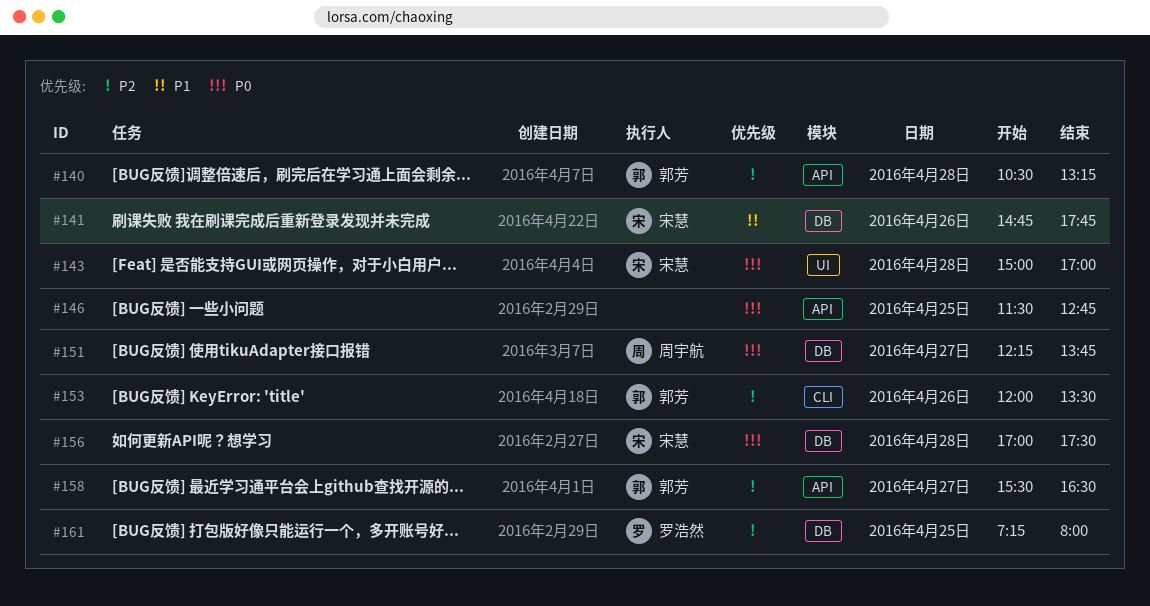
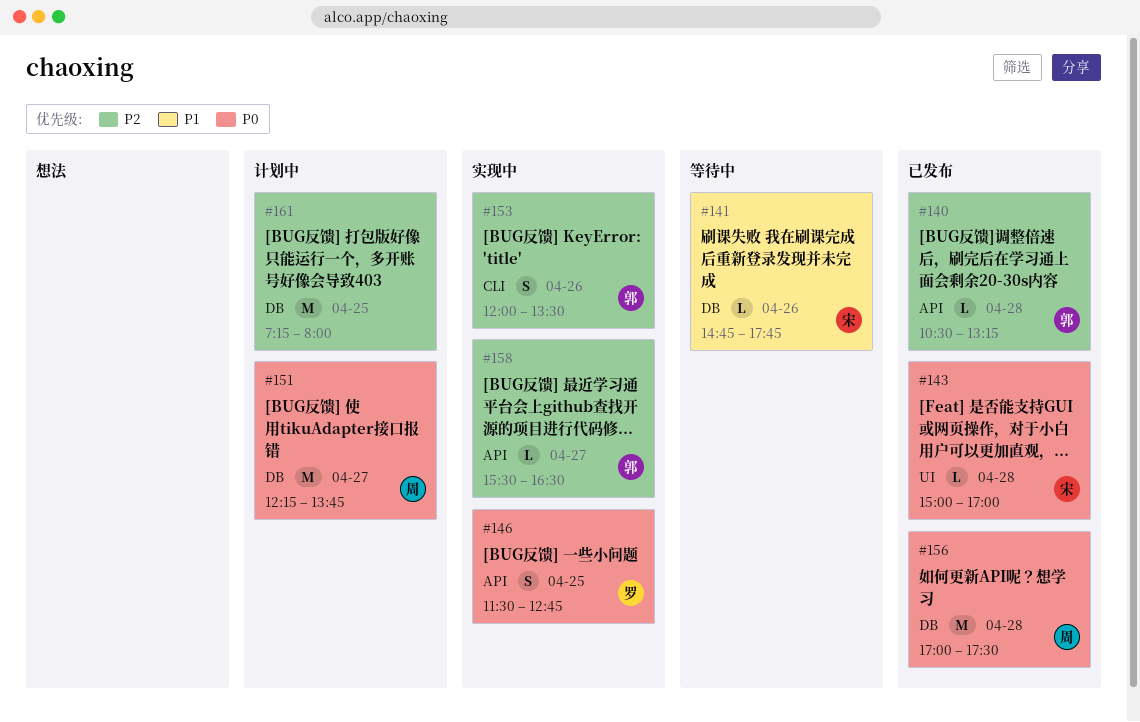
#146, owner: none -> 罗浩然
#156, owner: 宋慧 -> 周宇航
#161, owner: 罗浩然 -> none

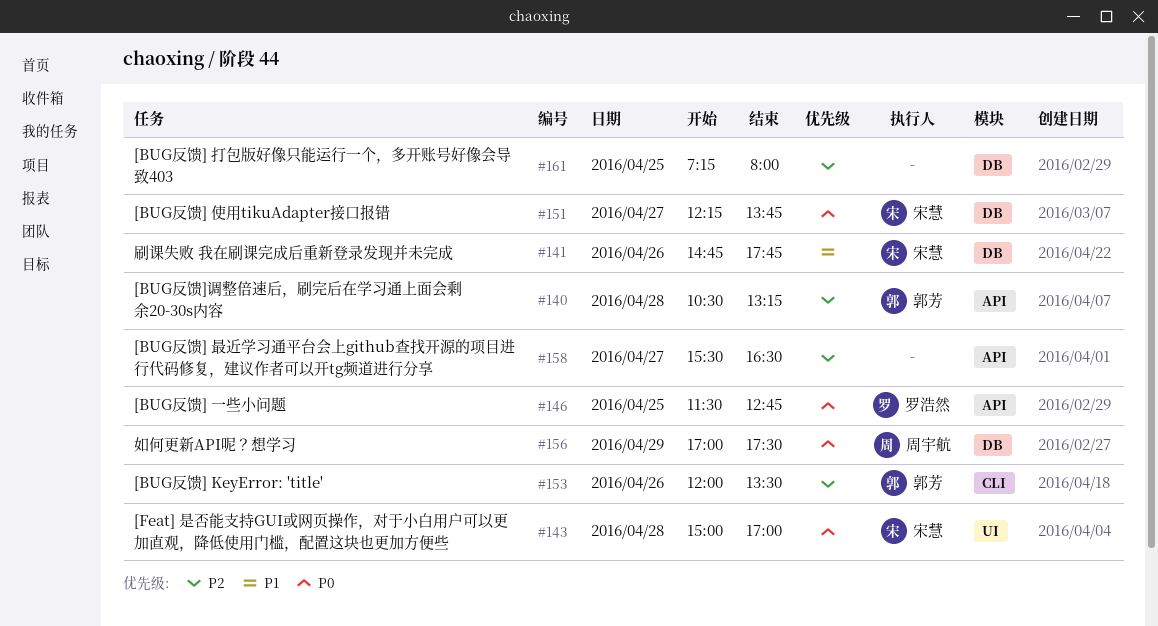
#151, owner: 周宇航 -> 宋慧
#156, day: Apr 28 -> Apr 29
#158, owner: 郭芳 -> none

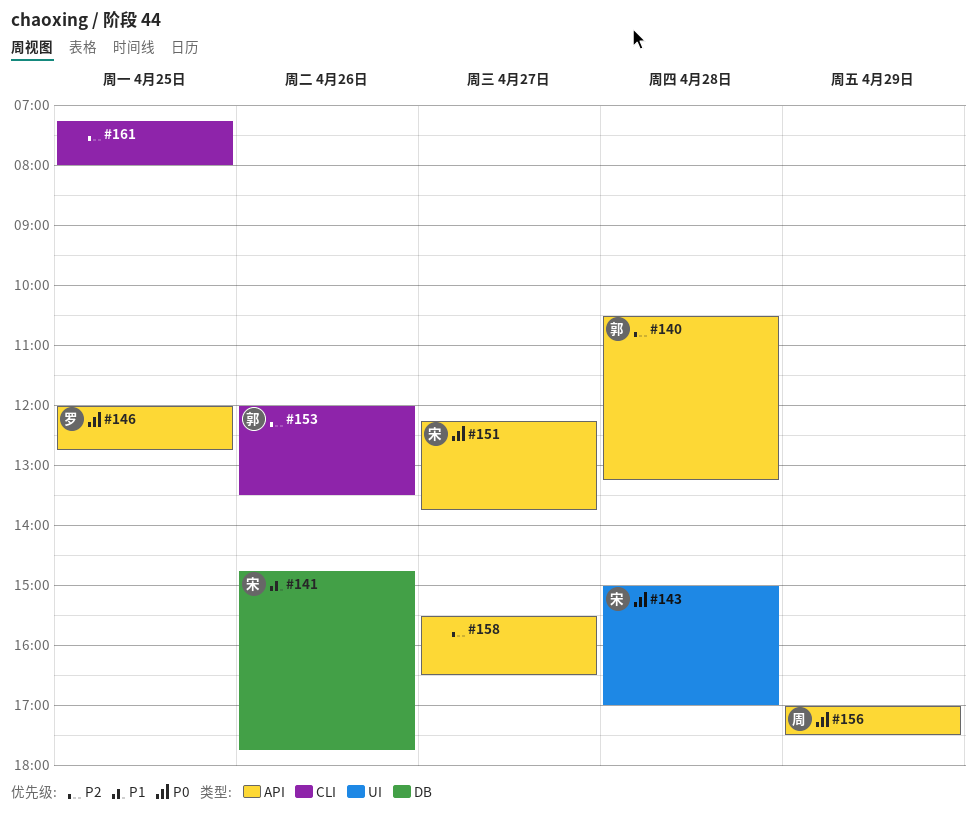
#146, begins: 11:30 -> 12:00
#151, label: DB -> API
#156, label: DB -> API
#161, label: DB -> CLI

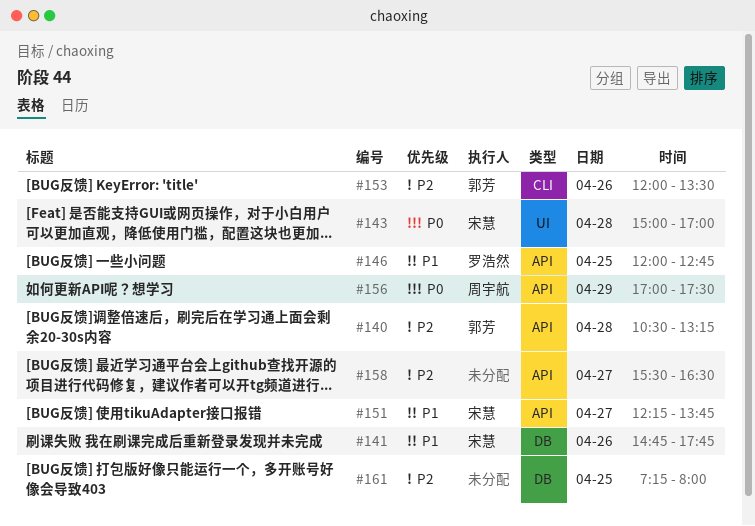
#146, priority: P0 -> P1
#151, priority: P0 -> P1
#161, label: CLI -> DB

